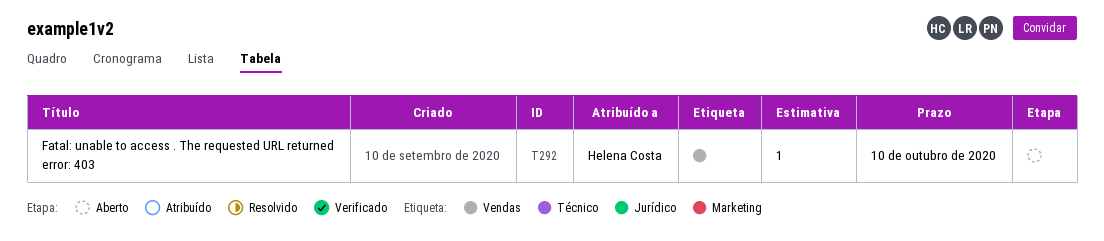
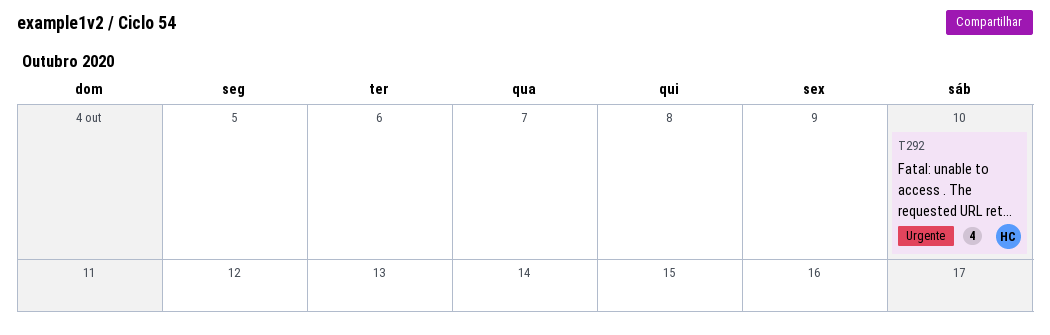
T292, estimate: 1 -> 4

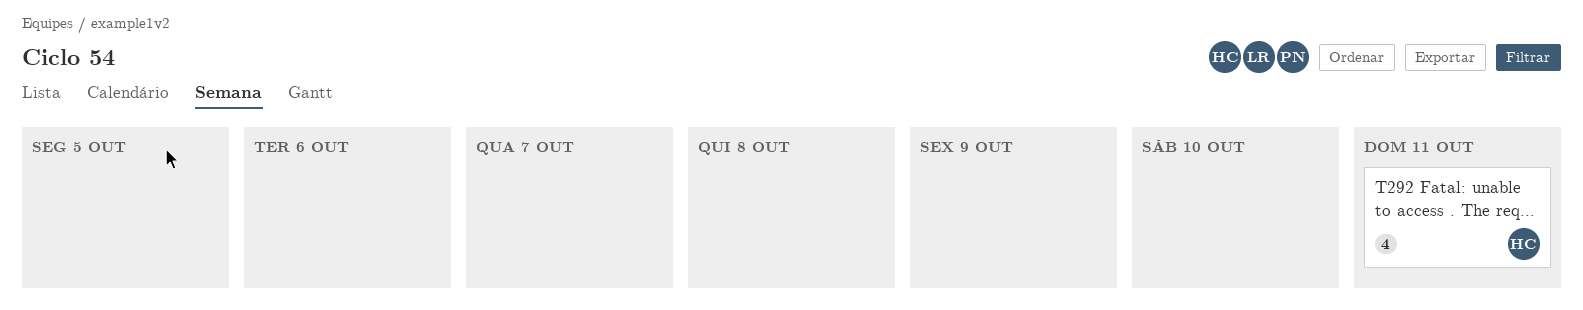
T292, due: Oct 10 -> Oct 11

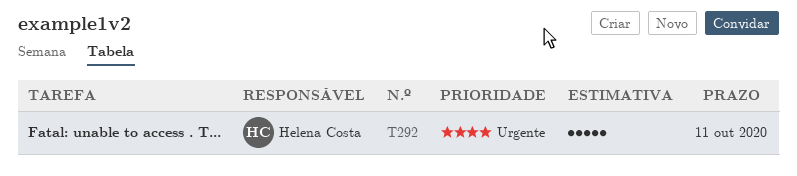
T292, estimate: 4 -> 5

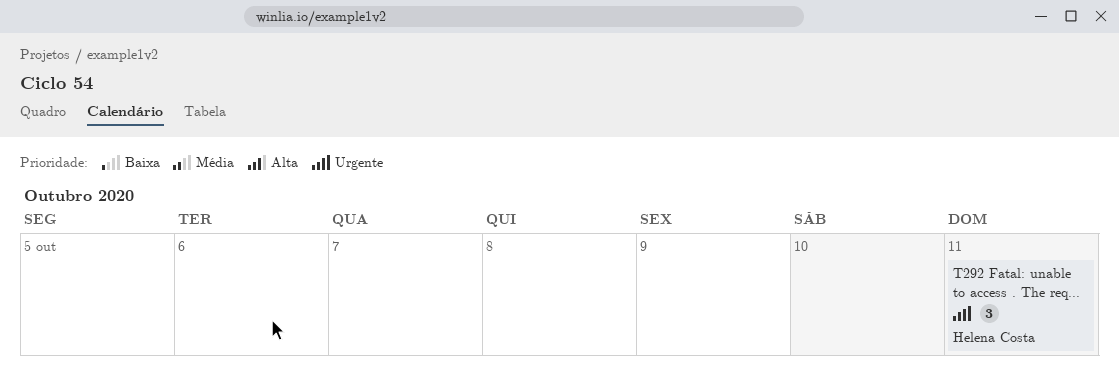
T292, estimate: 5 -> 3

